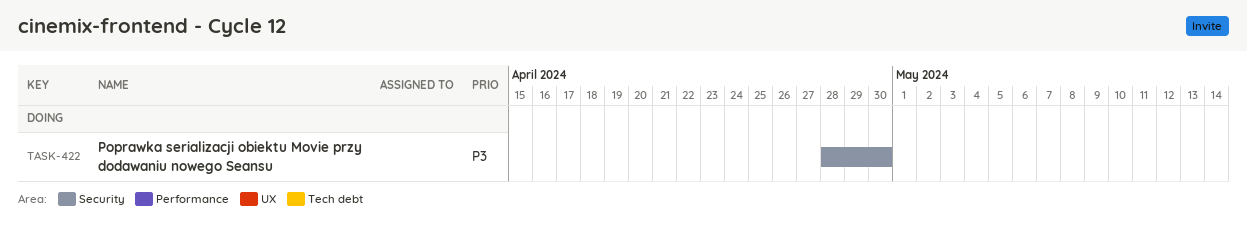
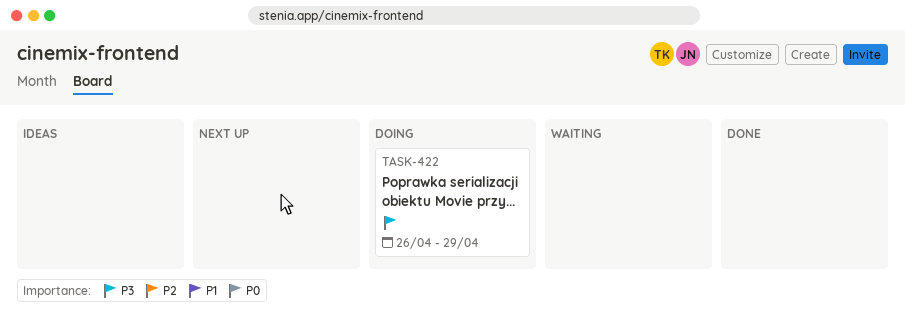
TASK-422, start: Apr 28 -> Apr 26
TASK-422, due: Apr 30 -> Apr 29

